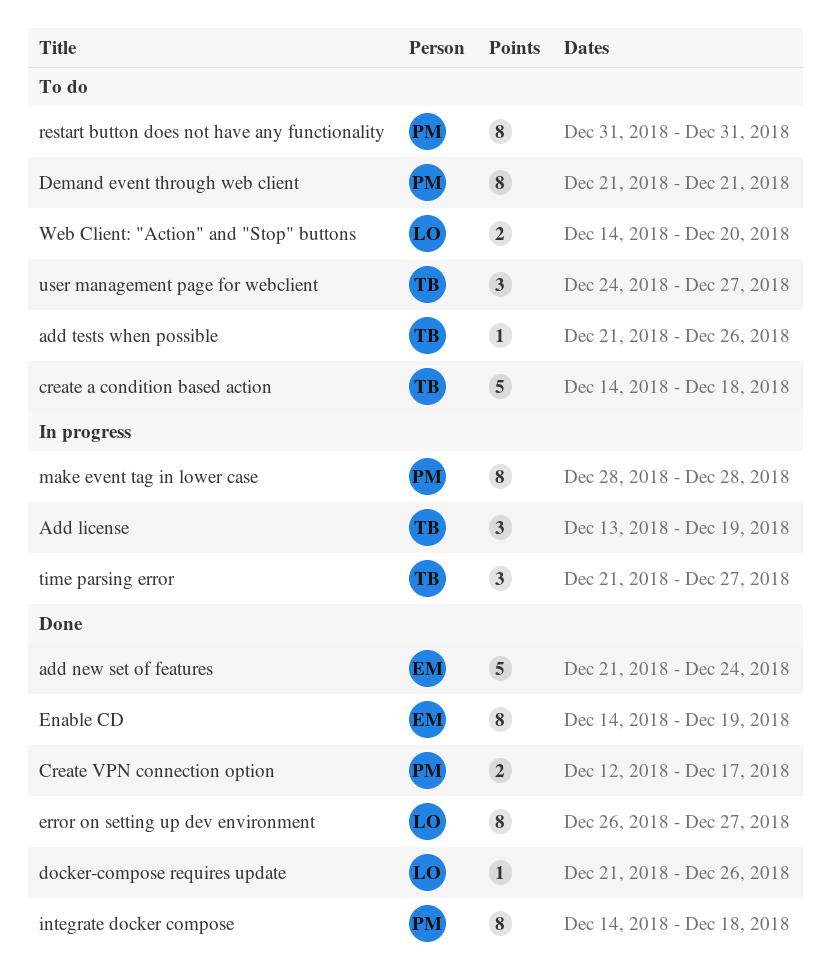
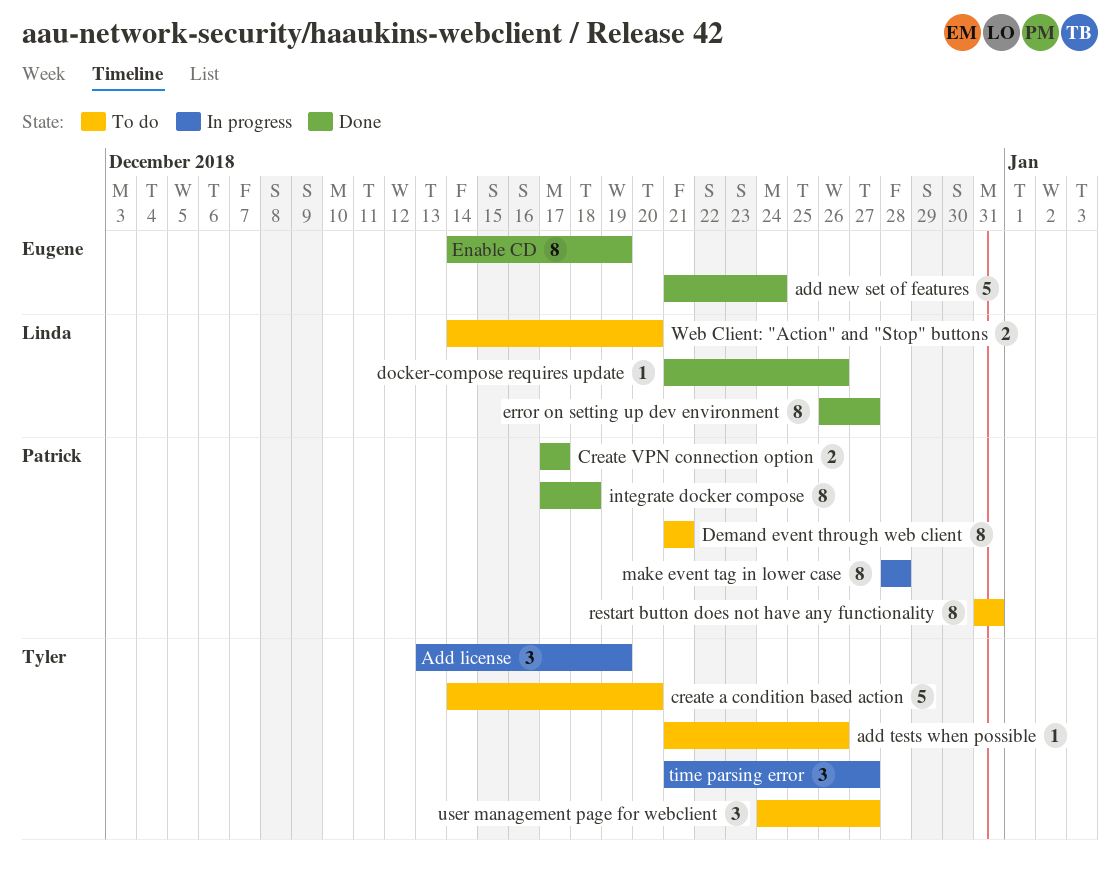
create a condition based action, due: Dec 18 -> Dec 20
Create VPN connection option, start: Dec 12 -> Dec 17
integrate docker compose, start: Dec 14 -> Dec 17

